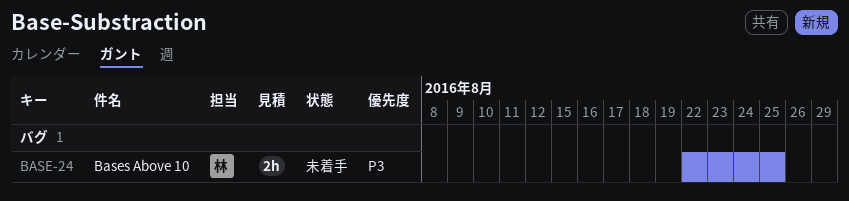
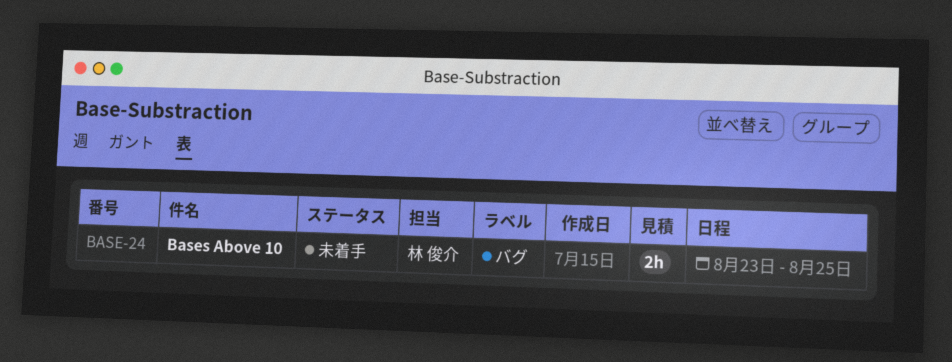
BASE-24, start: Aug 22 -> Aug 23

